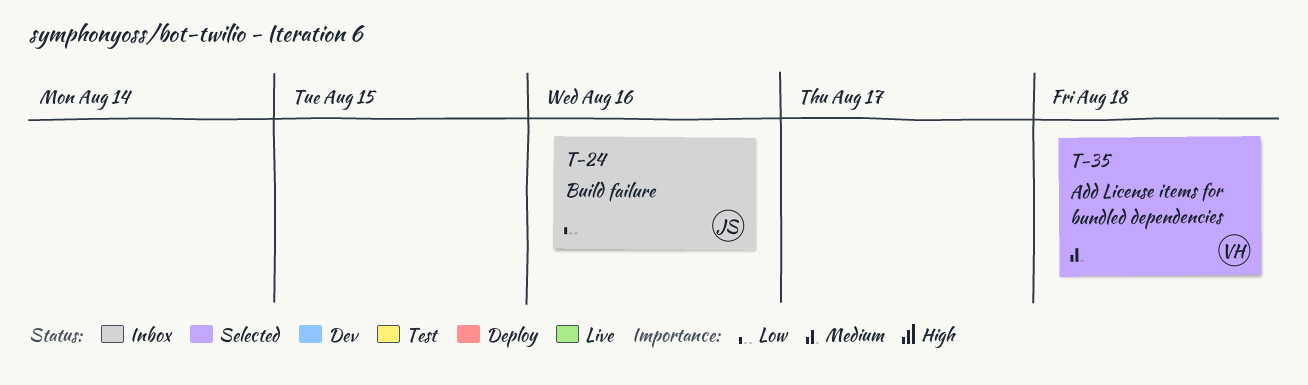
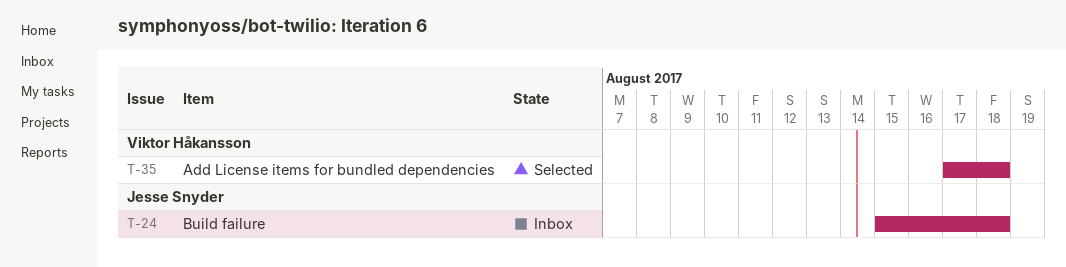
T-24, due: Aug 16 -> Aug 18

